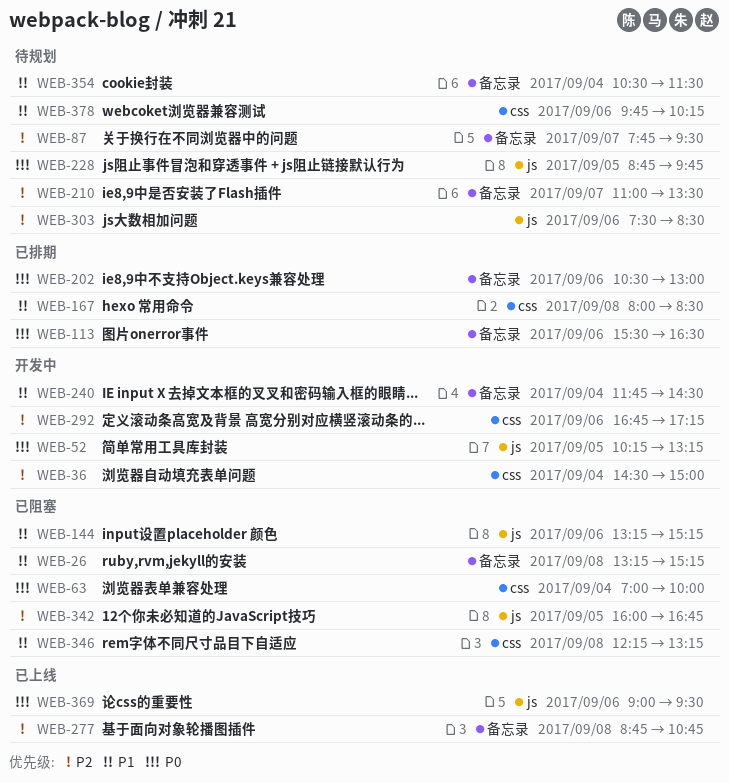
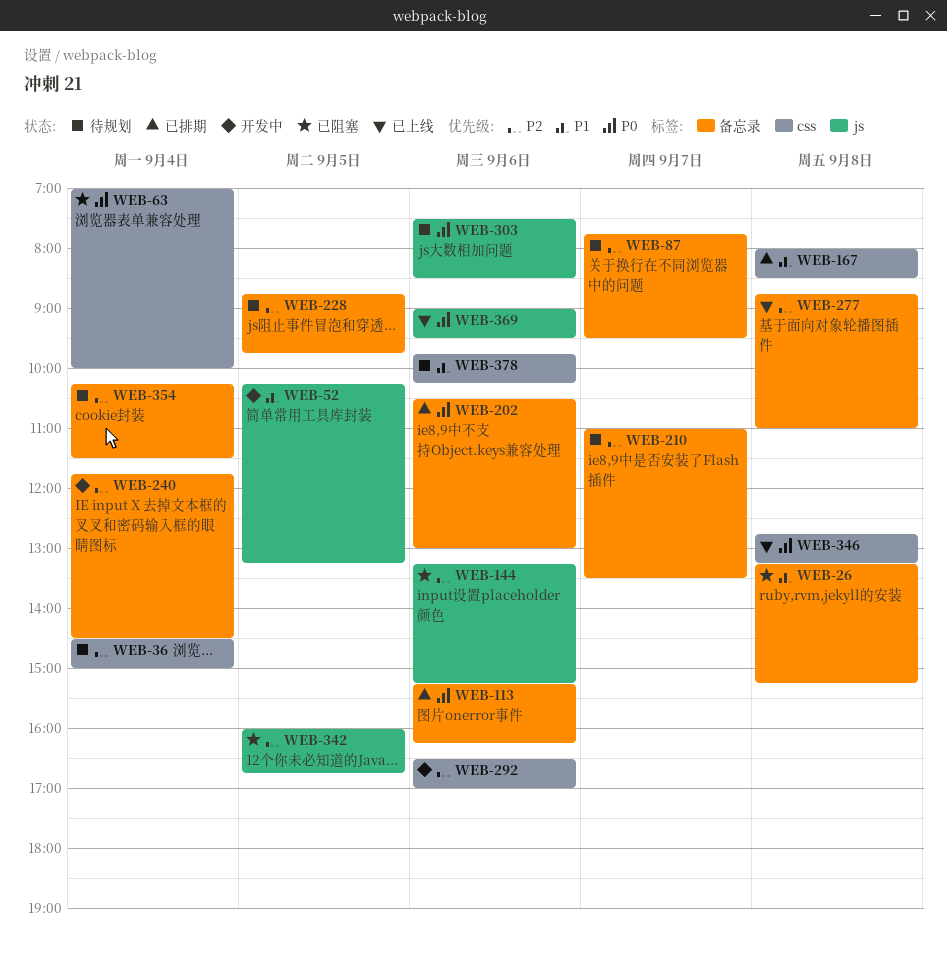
WEB-36, status: 开发中 -> 待规划
WEB-52, priority: P0 -> P1
WEB-113, begins: 15:30 -> 15:15
WEB-113, ends: 16:30 -> 16:15
WEB-144, priority: P1 -> P2
WEB-228, priority: P0 -> P2
WEB-228, label: js -> 备忘录
WEB-240, priority: P1 -> P2
WEB-277, ends: 10:45 -> 11:00
WEB-292, begins: 16:45 -> 16:30
WEB-292, ends: 17:15 -> 17:00
WEB-303, priority: P2 -> P0
WEB-346, status: 已阻塞 -> 已上线
WEB-346, priority: P1 -> P0
WEB-346, begins: 12:15 -> 12:45
WEB-354, priority: P1 -> P2
WEB-354, begins: 10:30 -> 10:15

